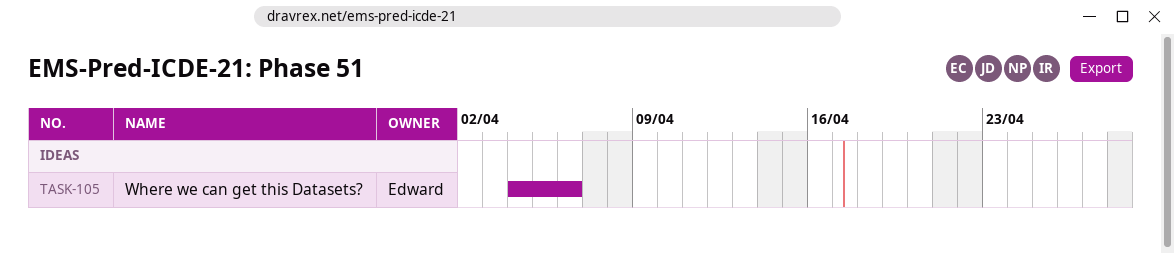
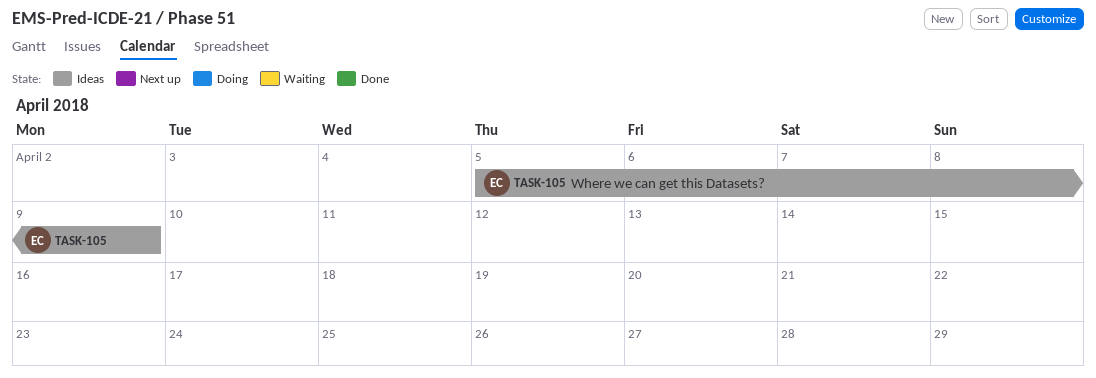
TASK-105, start: Apr 4 -> Apr 5
TASK-105, due: Apr 6 -> Apr 9

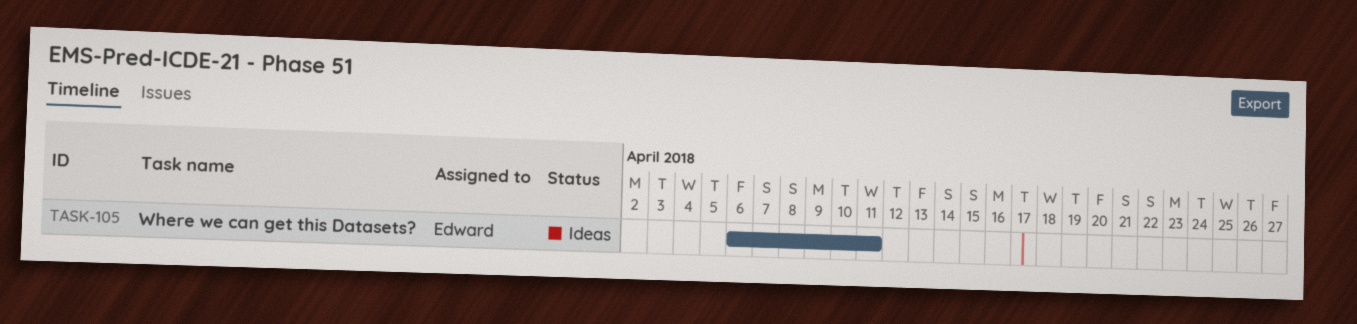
TASK-105, start: Apr 5 -> Apr 6
TASK-105, due: Apr 9 -> Apr 11

